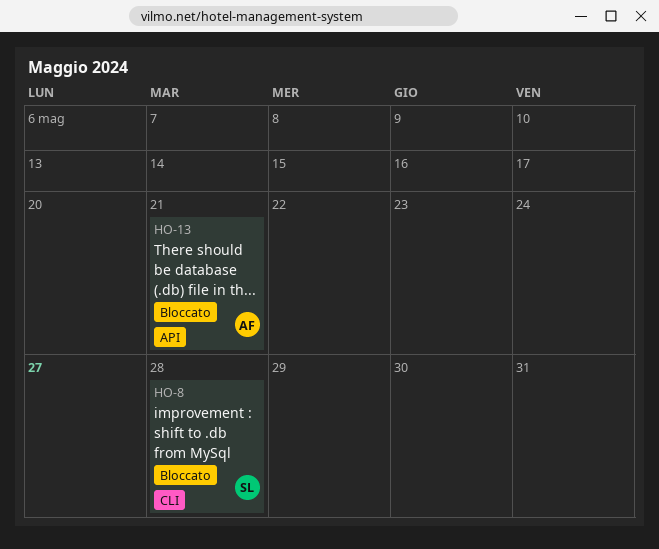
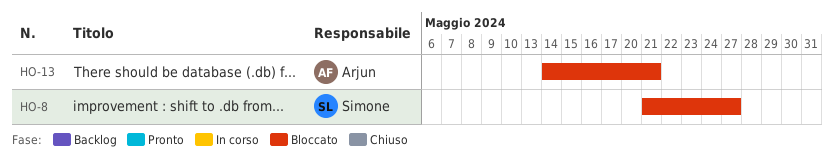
HO-8, due: May 28 -> May 27

